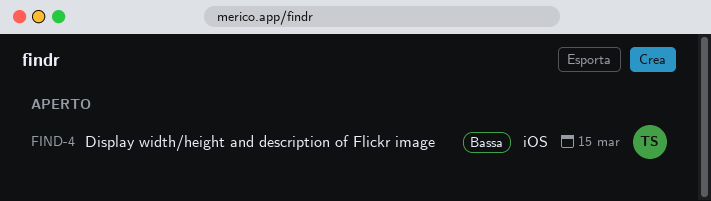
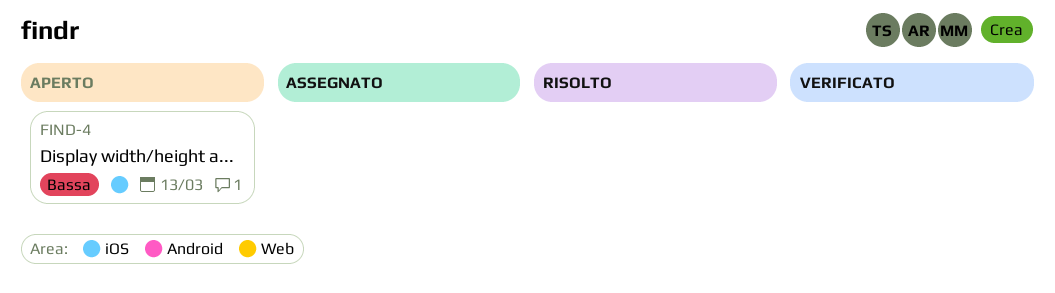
FIND-4, due: Mar 15 -> Mar 13

